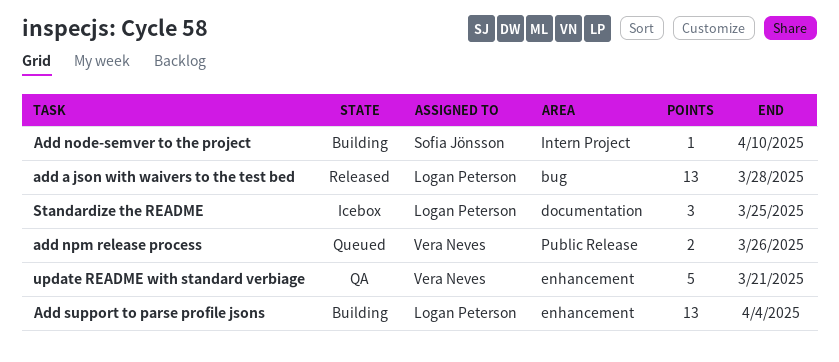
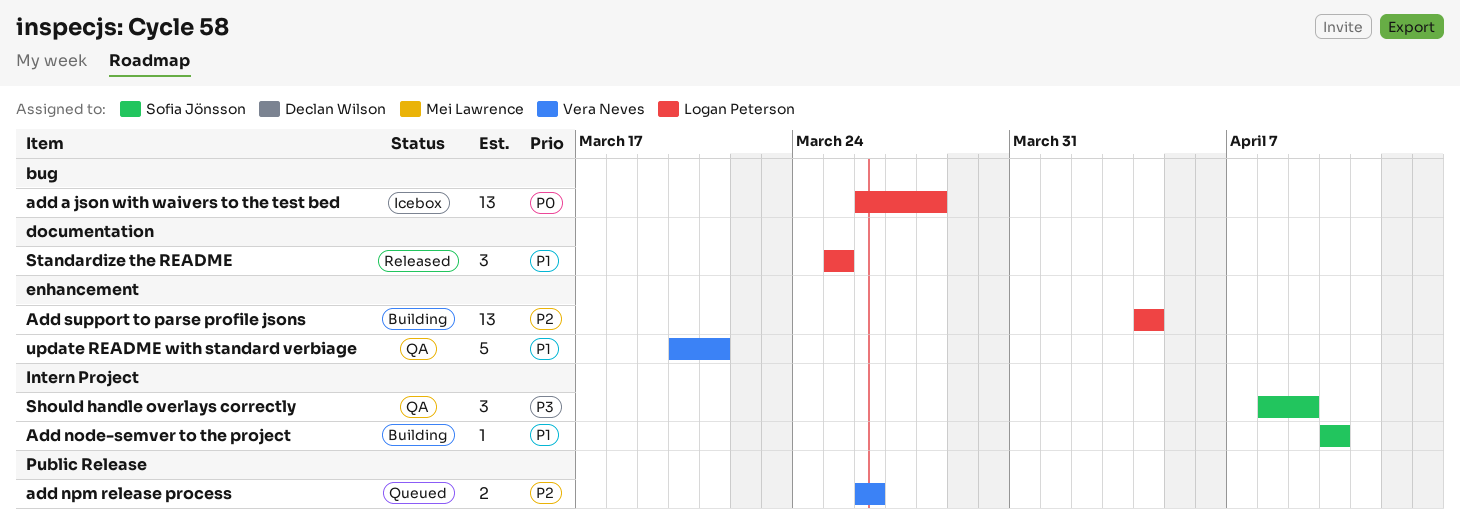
add a json with waivers to the test bed, status: Released -> Icebox
Should handle overlays correctly: none -> present
Standardize the README, status: Icebox -> Released

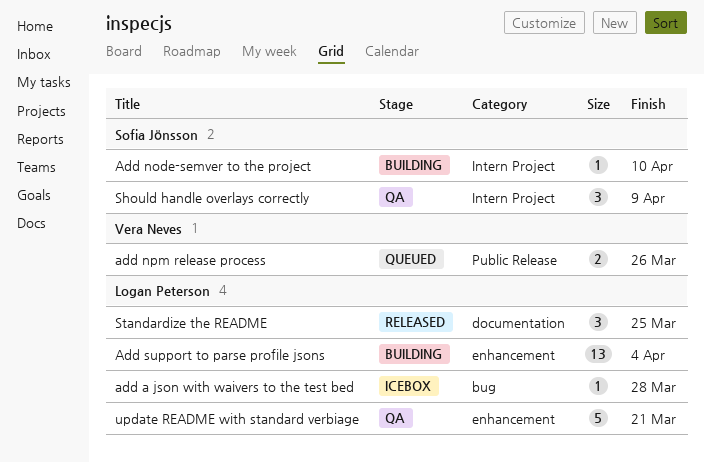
add a json with waivers to the test bed, estimate: 13 -> 1
update README with standard verbiage, owner: Vera Neves -> Logan Peterson

